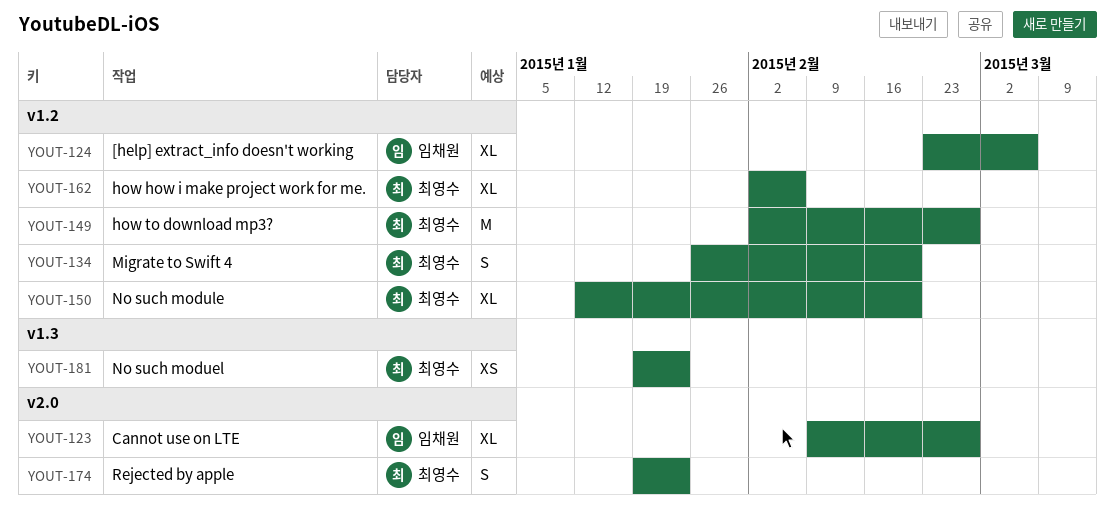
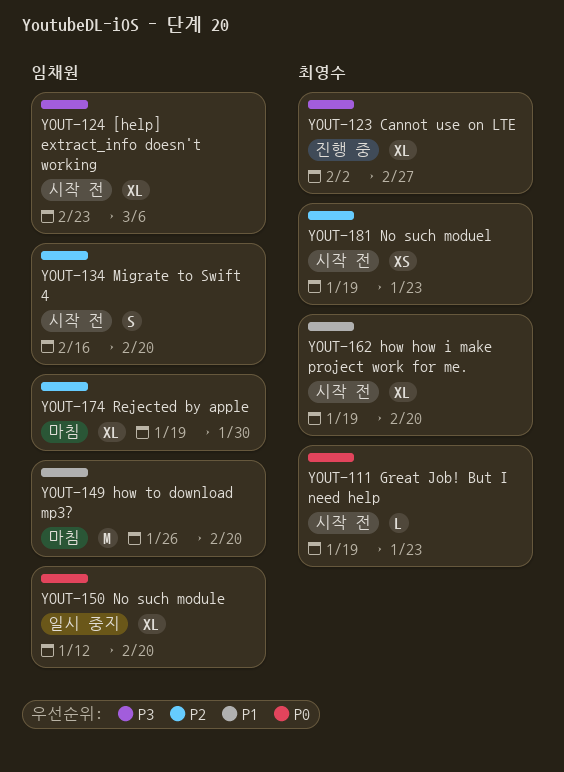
YOUT-111: none -> present
YOUT-123, owner: 임채원 -> 최영수
YOUT-123, start: Feb 9 -> Feb 2
YOUT-134, owner: 최영수 -> 임채원
YOUT-134, start: Jan 26 -> Feb 16
YOUT-149, owner: 최영수 -> 임채원
YOUT-149, start: Feb 2 -> Jan 26
YOUT-149, due: Feb 27 -> Feb 20
YOUT-150, owner: 최영수 -> 임채원
YOUT-162, start: Feb 2 -> Jan 19
YOUT-162, due: Feb 6 -> Feb 20
YOUT-174, owner: 최영수 -> 임채원
YOUT-174, estimate: S -> XL
YOUT-174, due: Jan 23 -> Jan 30

